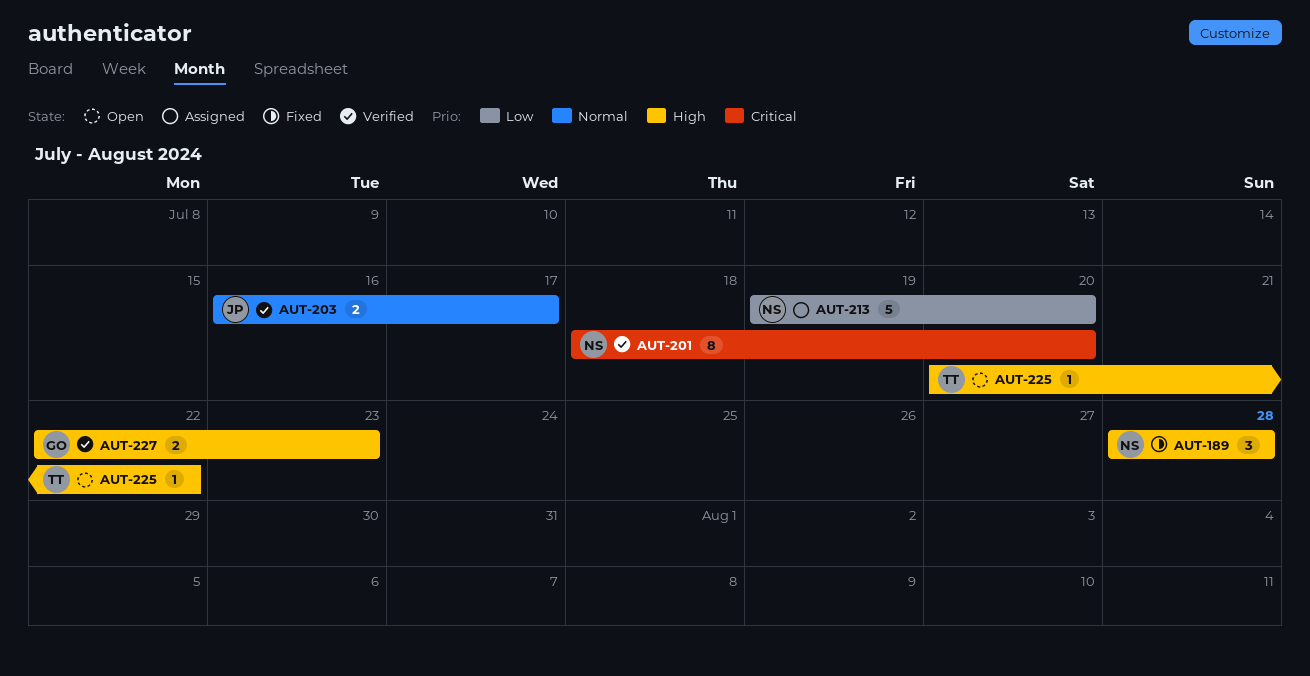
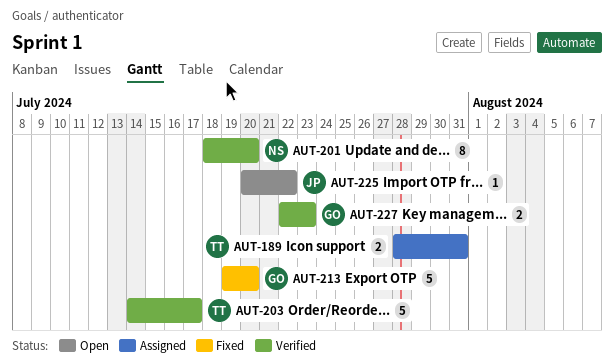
AUT-189, status: Fixed -> Assigned
AUT-189, owner: NS -> TT
AUT-189, estimate: 3 -> 2
AUT-189, due: Jul 28 -> Jul 31
AUT-203, owner: JP -> TT
AUT-203, estimate: 2 -> 5
AUT-203, start: Jul 16 -> Jul 14
AUT-213, status: Assigned -> Fixed
AUT-213, owner: NS -> GO
AUT-225, owner: TT -> JP

